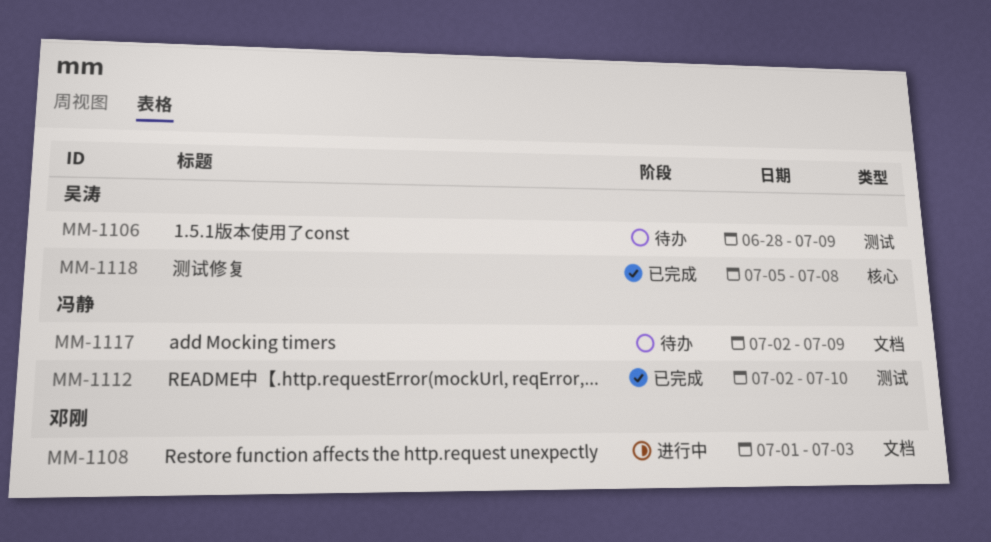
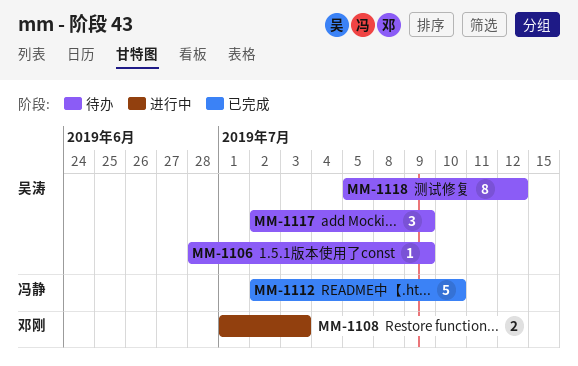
MM-1117, owner: 冯静 -> 吴涛
MM-1118, status: 已完成 -> 待办
MM-1118, due: Jul 8 -> Jul 12

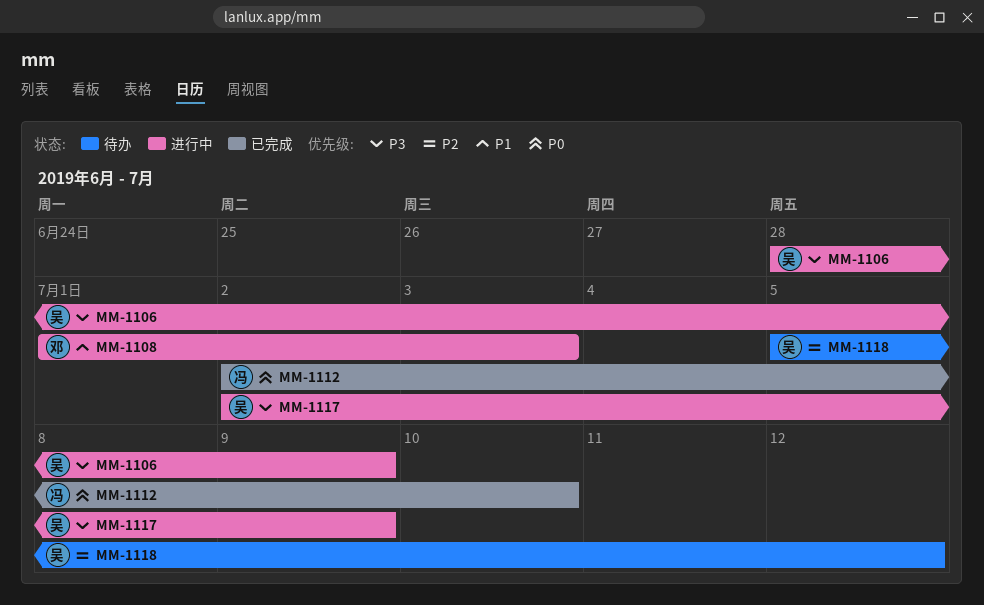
MM-1106, status: 待办 -> 进行中
MM-1117, status: 待办 -> 进行中

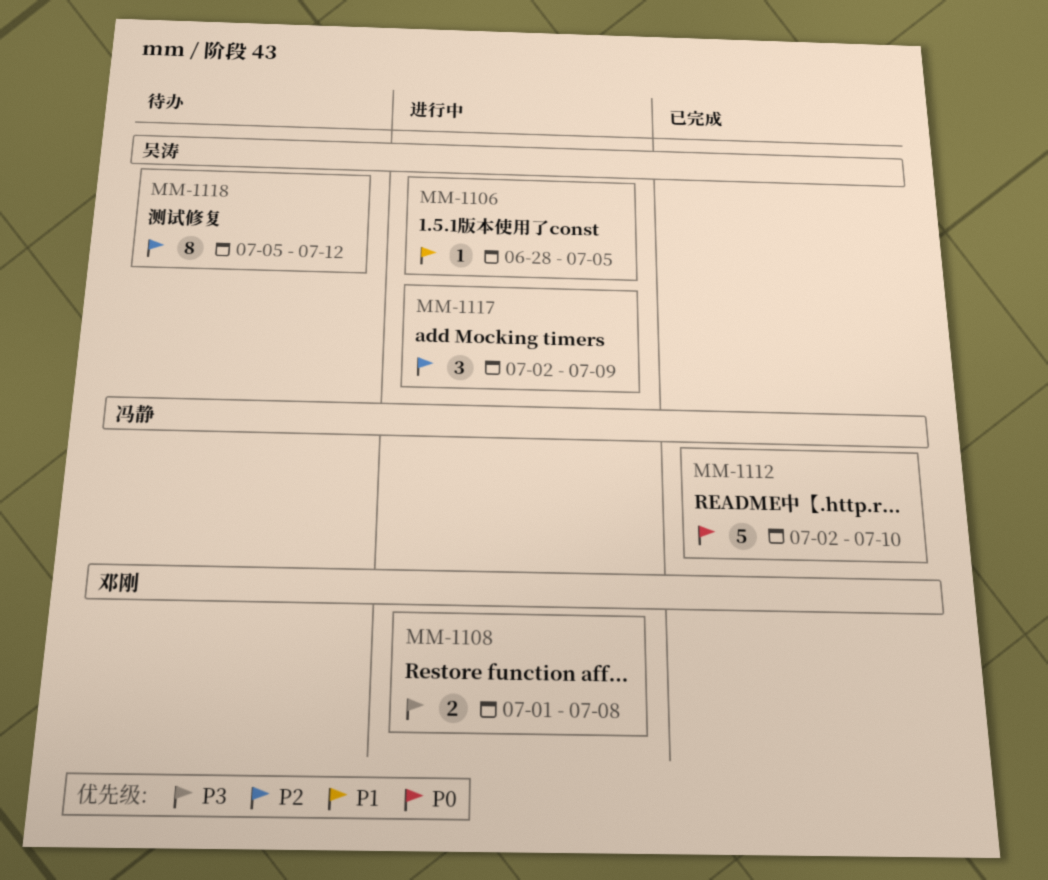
MM-1106, priority: P3 -> P1
MM-1106, due: Jul 9 -> Jul 5
MM-1108, priority: P1 -> P3
MM-1108, due: Jul 3 -> Jul 8
MM-1117, priority: P3 -> P2

